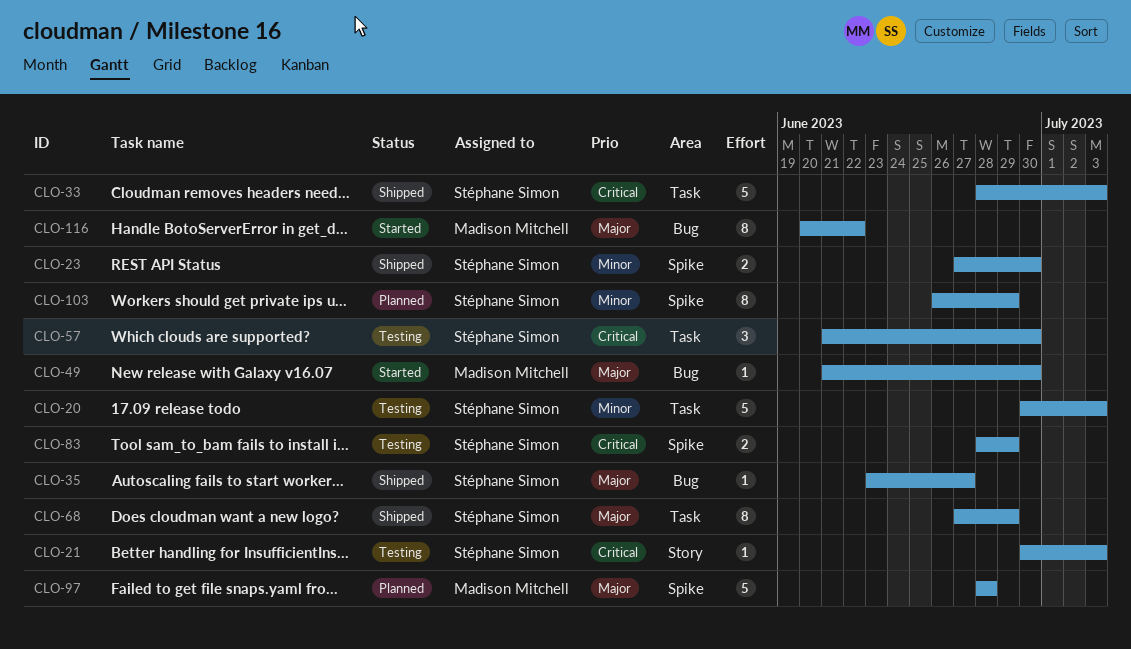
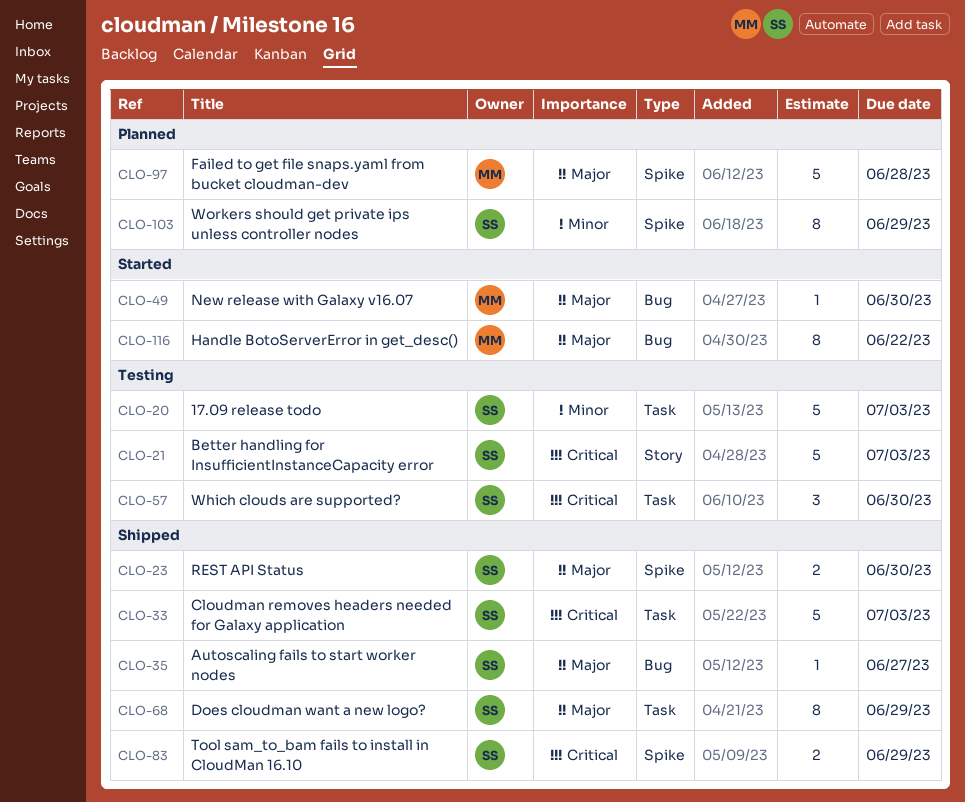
CLO-21, estimate: 1 -> 5
CLO-23, priority: Minor -> Major
CLO-83, status: Testing -> Shipped

